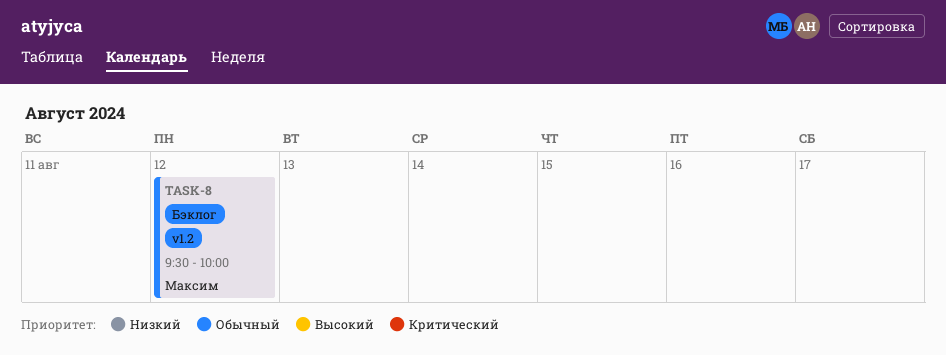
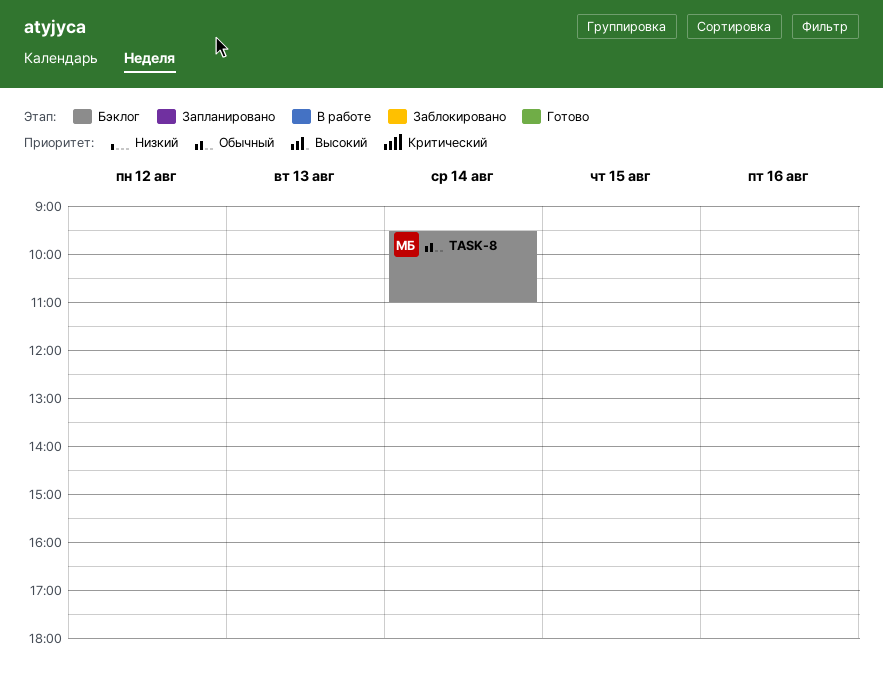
TASK-8, day: Aug 12 -> Aug 14
TASK-8, ends: 10:00 -> 11:00

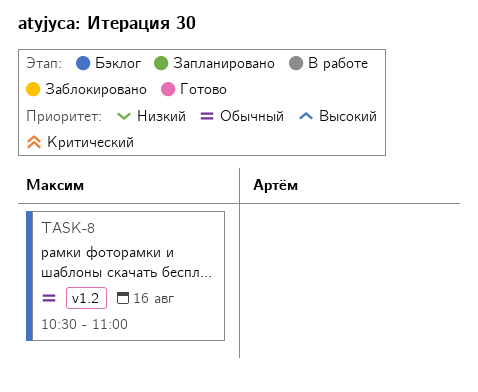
TASK-8, day: Aug 14 -> Aug 16
TASK-8, begins: 09:30 -> 10:30

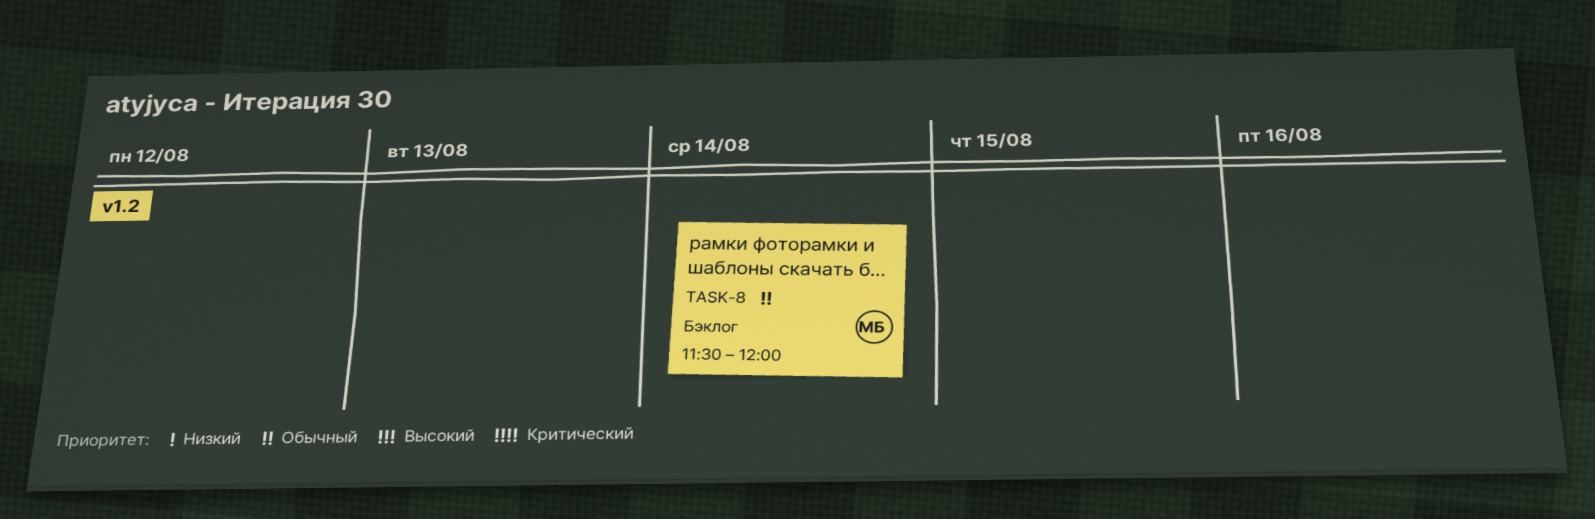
TASK-8, day: Aug 16 -> Aug 14
TASK-8, begins: 10:30 -> 11:30
TASK-8, ends: 11:00 -> 12:00

